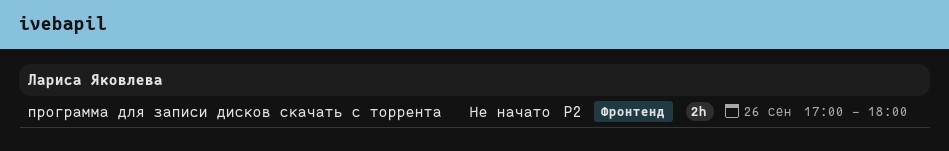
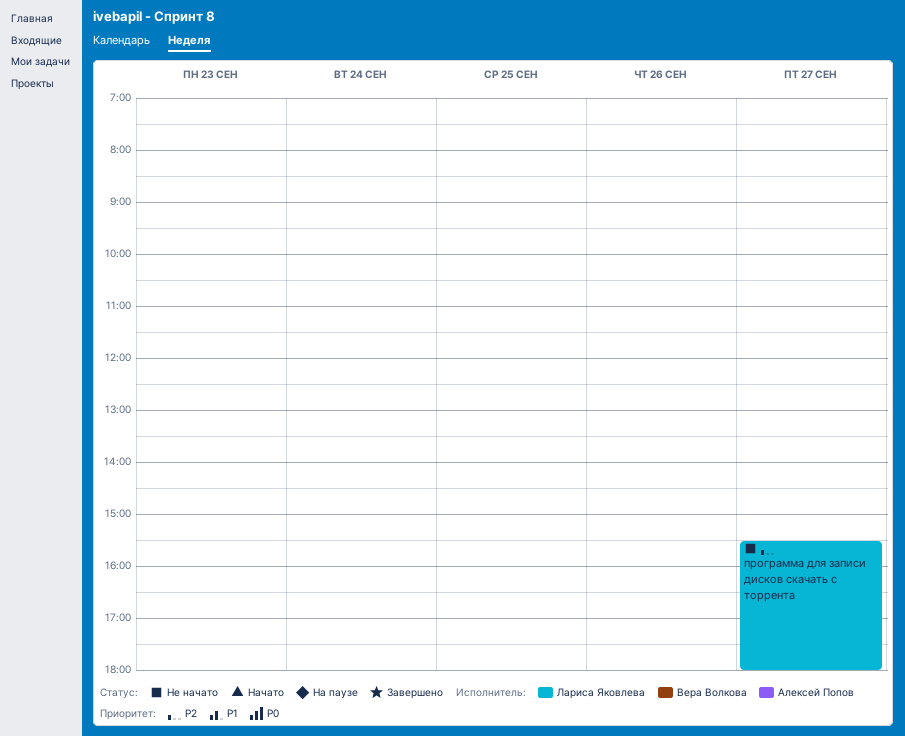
программа для записи дисков скачать с торрента, day: Sep 26 -> Sep 27
программа для записи дисков скачать с торрента, begins: 17:00 -> 15:30

